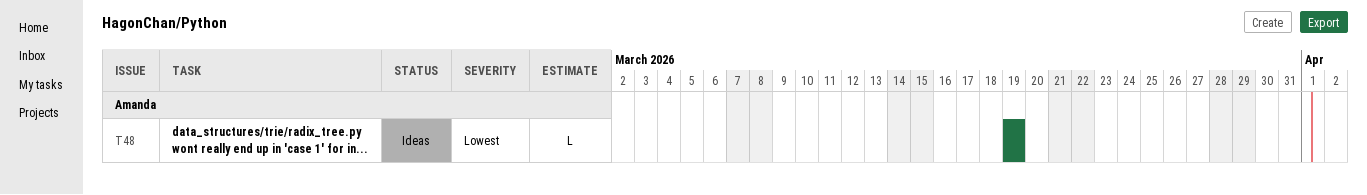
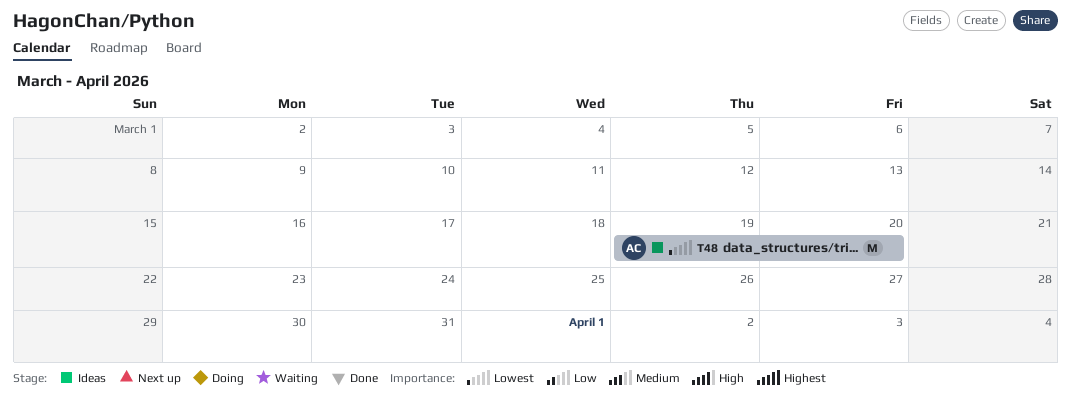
T48, estimate: L -> M
T48, due: Mar 19 -> Mar 20

